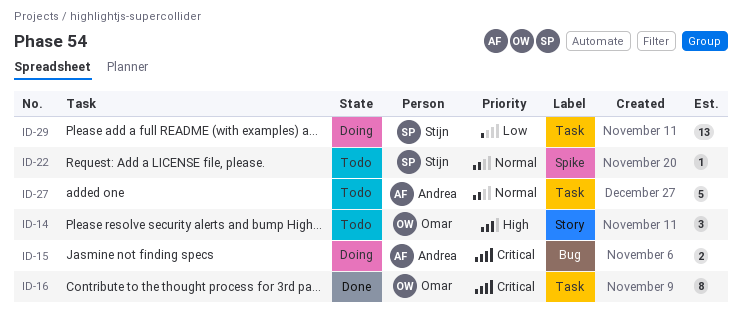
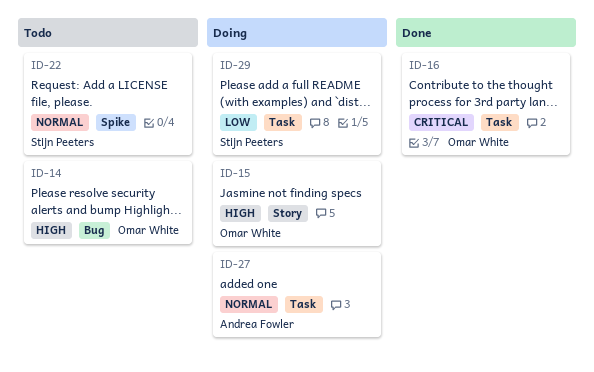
ID-14, label: Story -> Bug
ID-15, owner: Andrea Fowler -> Omar White
ID-15, priority: Critical -> High
ID-15, label: Bug -> Story
ID-27, status: Todo -> Doing

